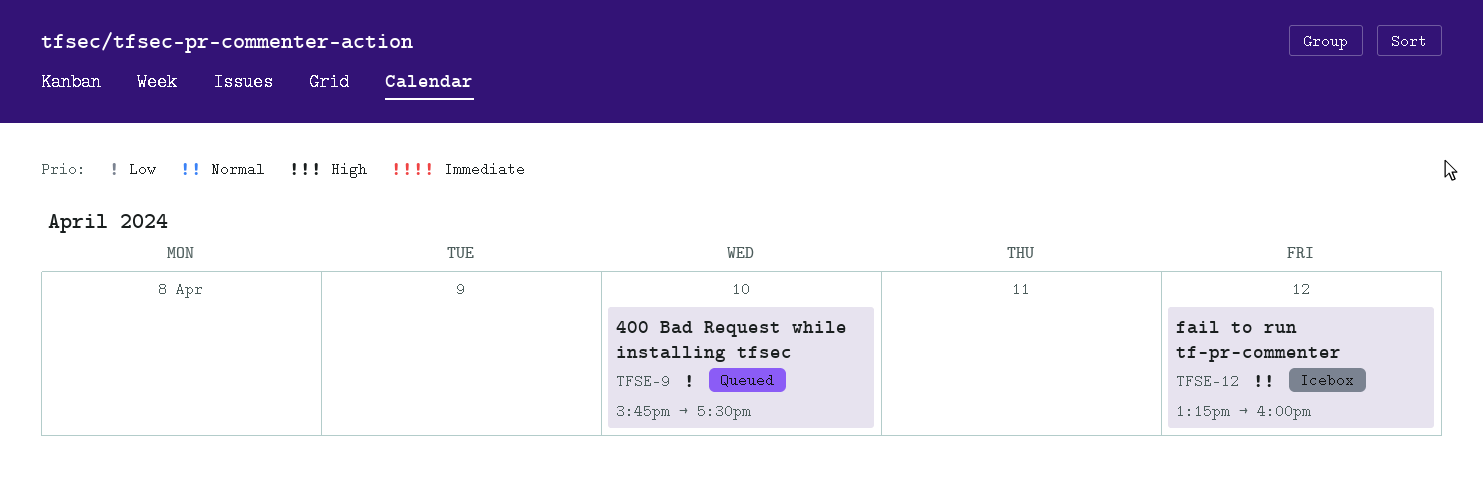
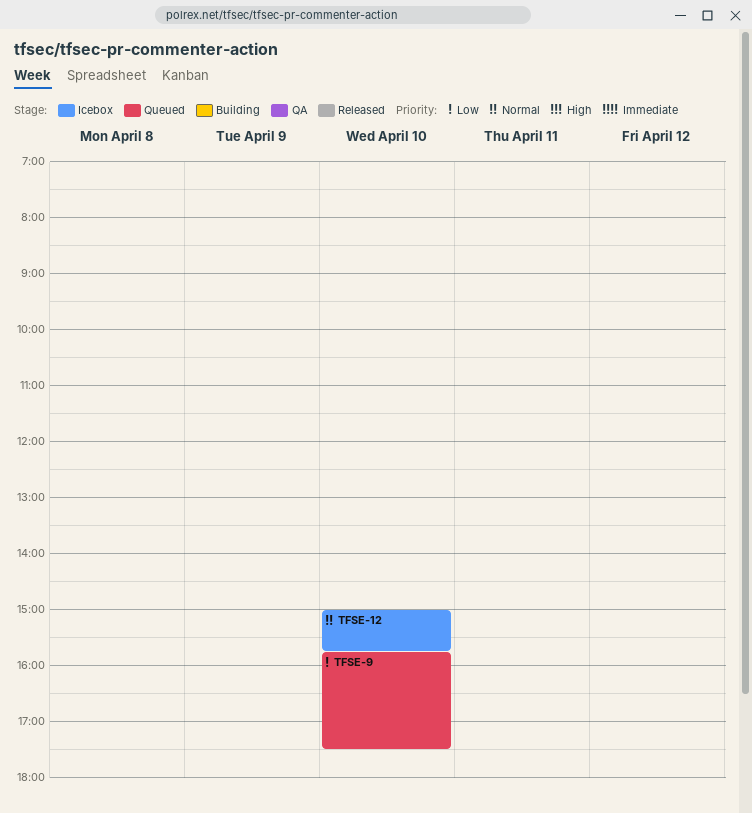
TFSE-12, day: Apr 12 -> Apr 10
TFSE-12, begins: 13:15 -> 15:00
TFSE-12, ends: 16:00 -> 15:45

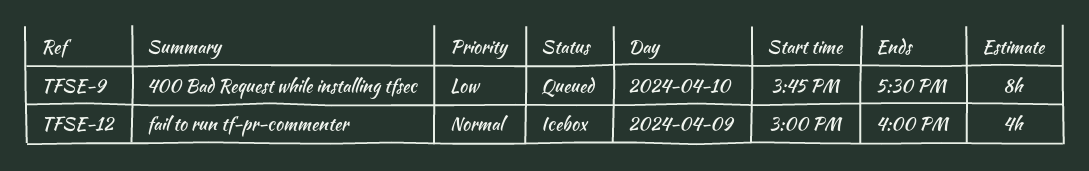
TFSE-12, day: Apr 10 -> Apr 9
TFSE-12, ends: 15:45 -> 16:00

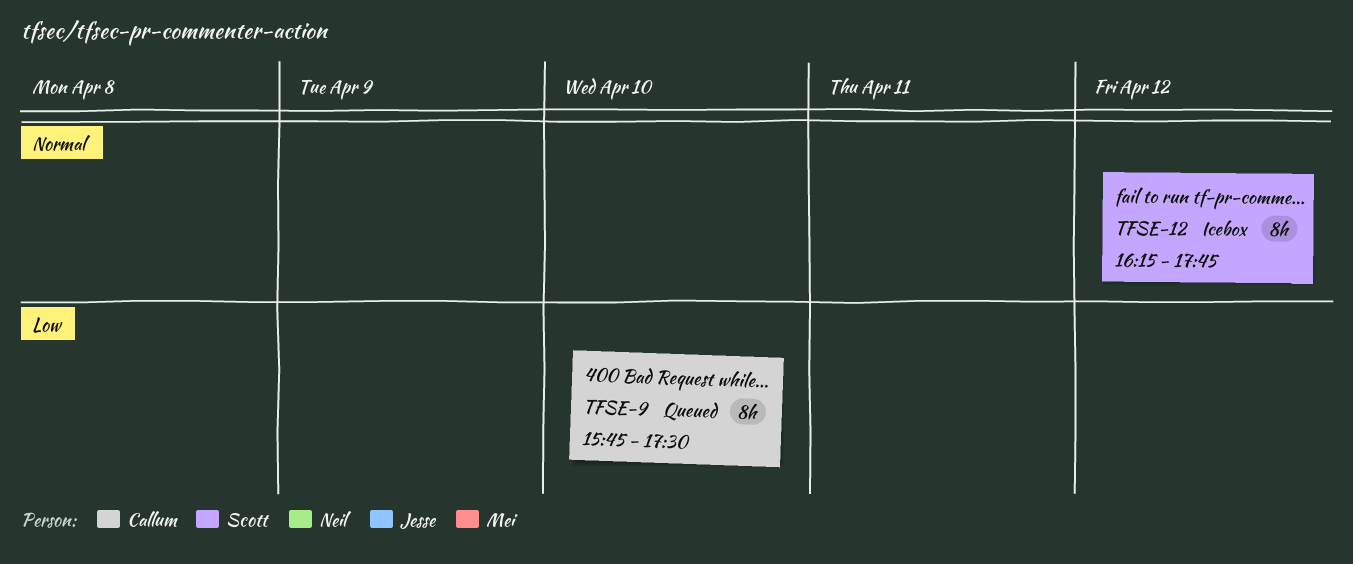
TFSE-12, estimate: 4h -> 8h
TFSE-12, day: Apr 9 -> Apr 12
TFSE-12, begins: 15:00 -> 16:15
TFSE-12, ends: 16:00 -> 17:45

